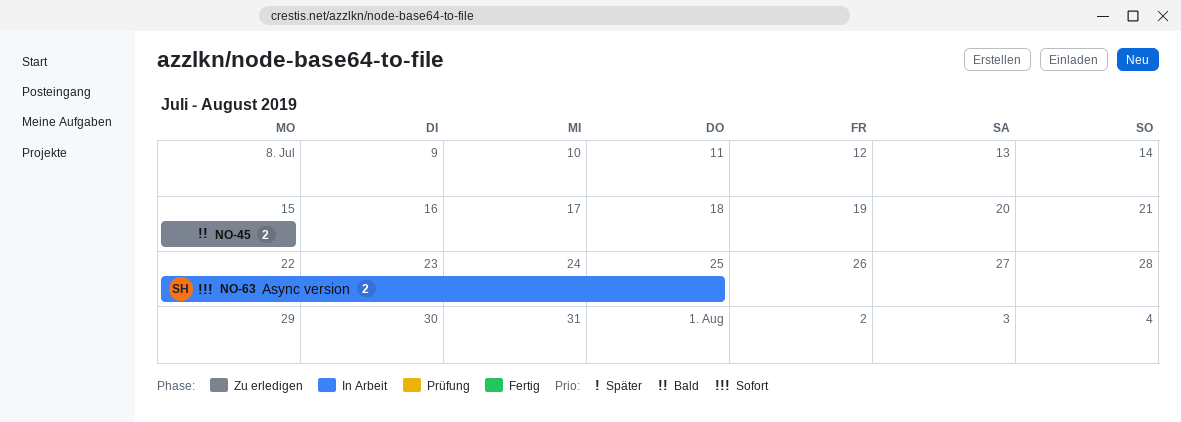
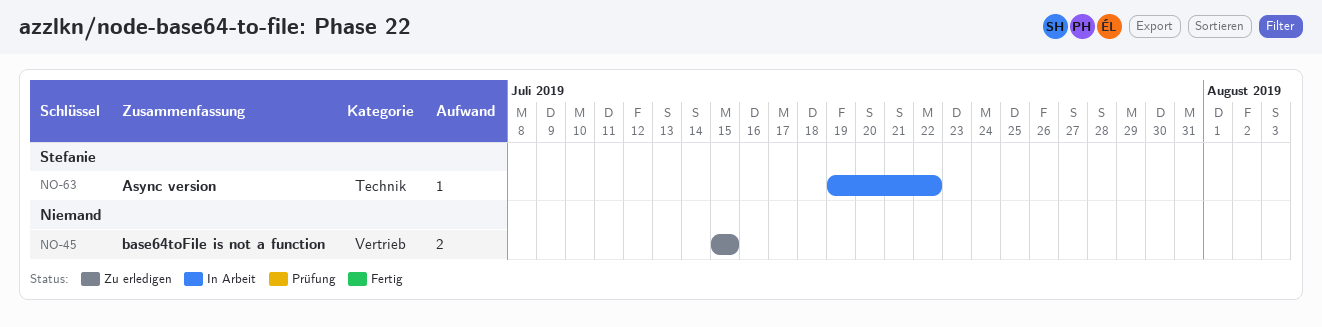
NO-63, estimate: 2 -> 1
NO-63, start: Jul 22 -> Jul 19
NO-63, due: Jul 25 -> Jul 22

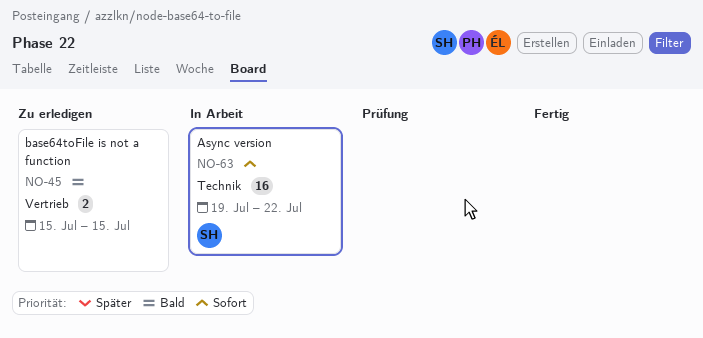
NO-63, estimate: 1 -> 16

